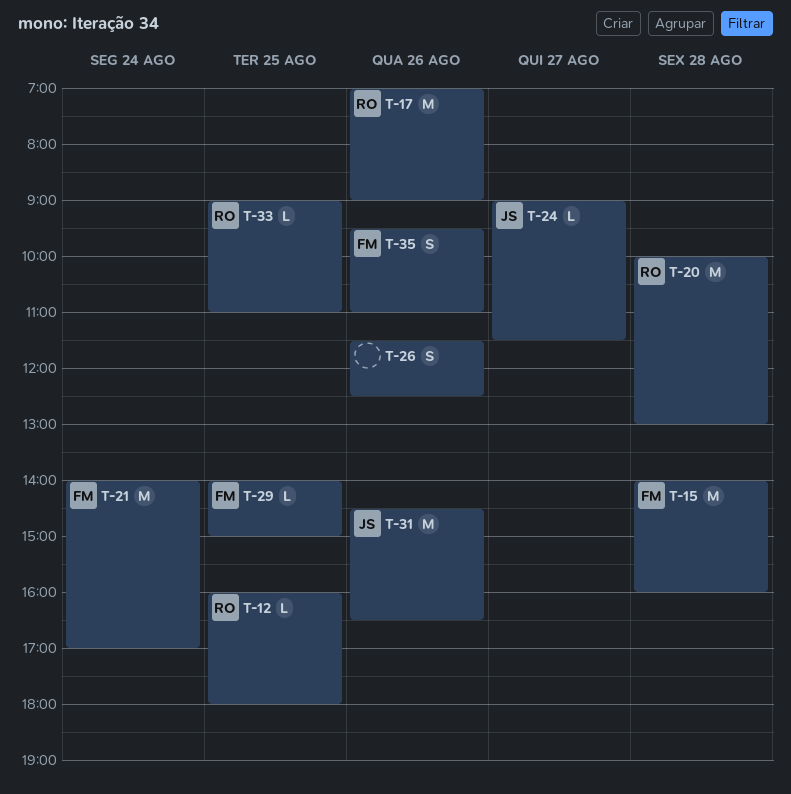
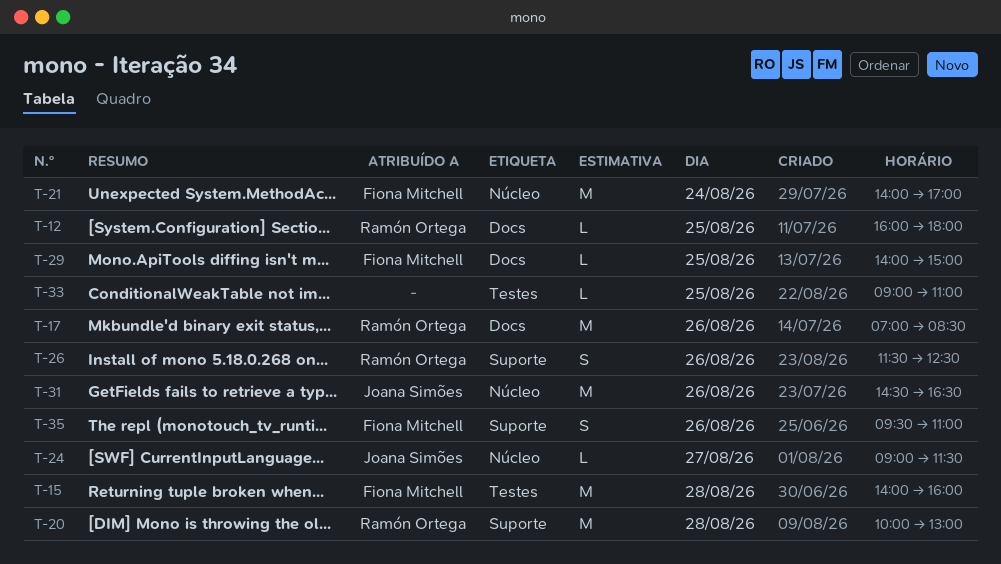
T-17, ends: 09:00 -> 08:30
T-26, owner: none -> Ramón Ortega
T-33, owner: Ramón Ortega -> none

